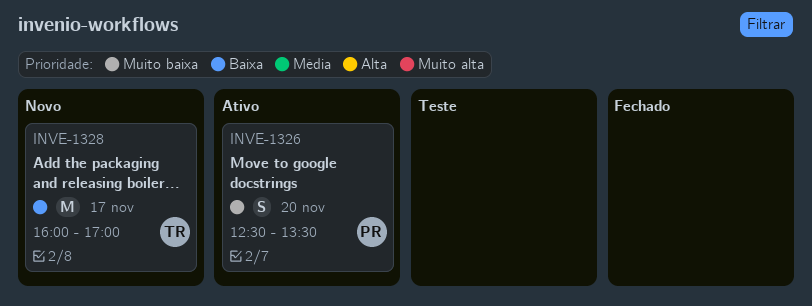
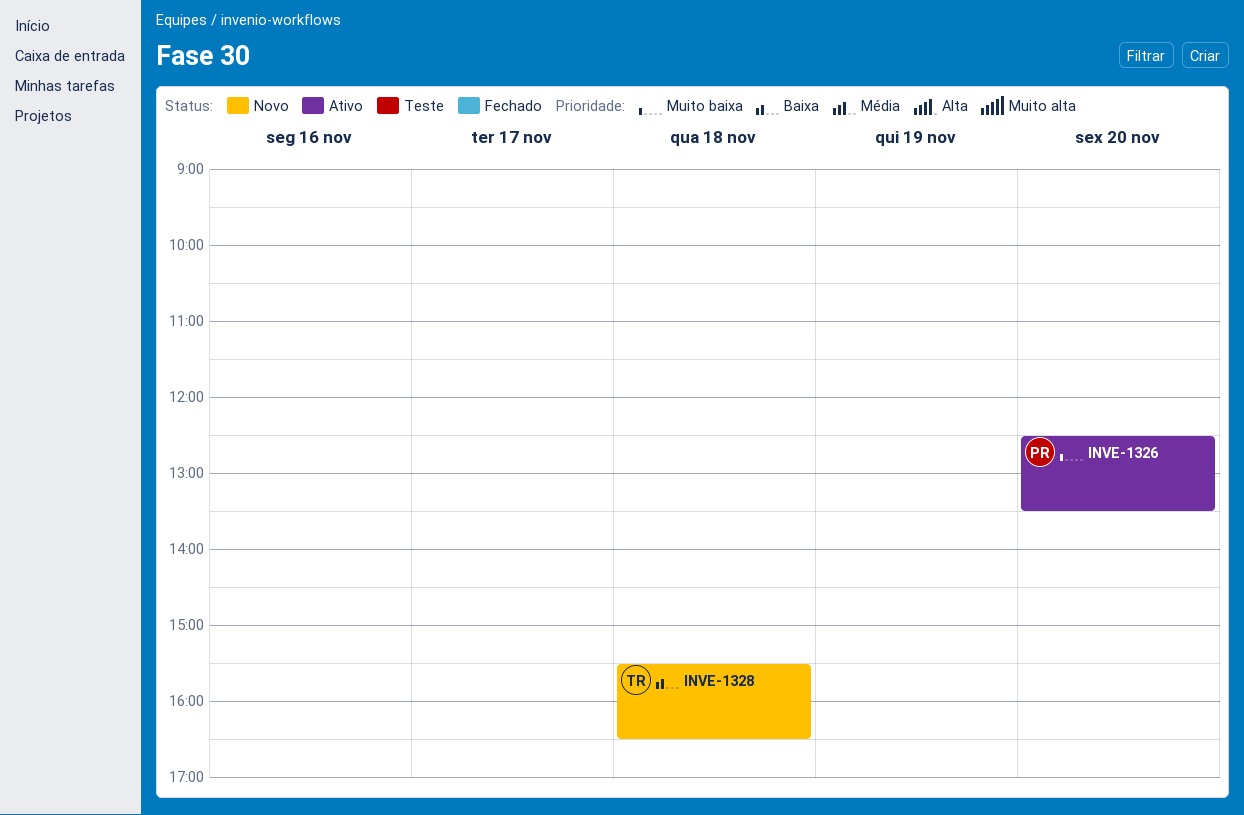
INVE-1328, day: Nov 17 -> Nov 18
INVE-1328, begins: 16:00 -> 15:30
INVE-1328, ends: 17:00 -> 16:30

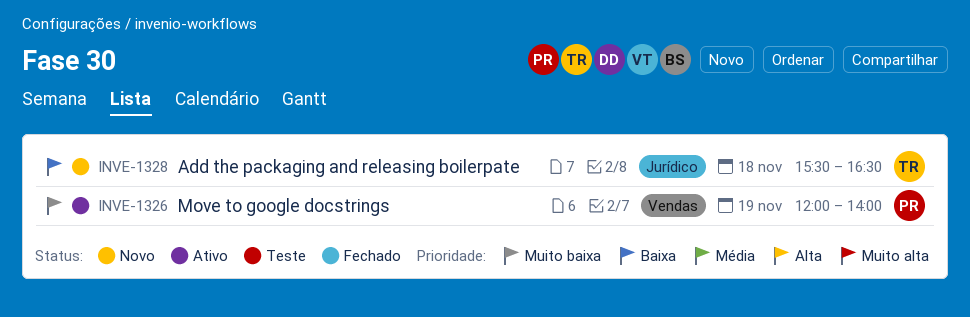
INVE-1326, day: Nov 20 -> Nov 19
INVE-1326, begins: 12:30 -> 12:00
INVE-1326, ends: 13:30 -> 14:00

